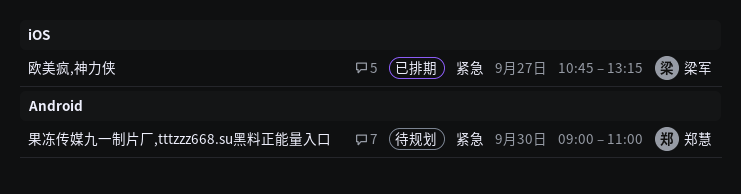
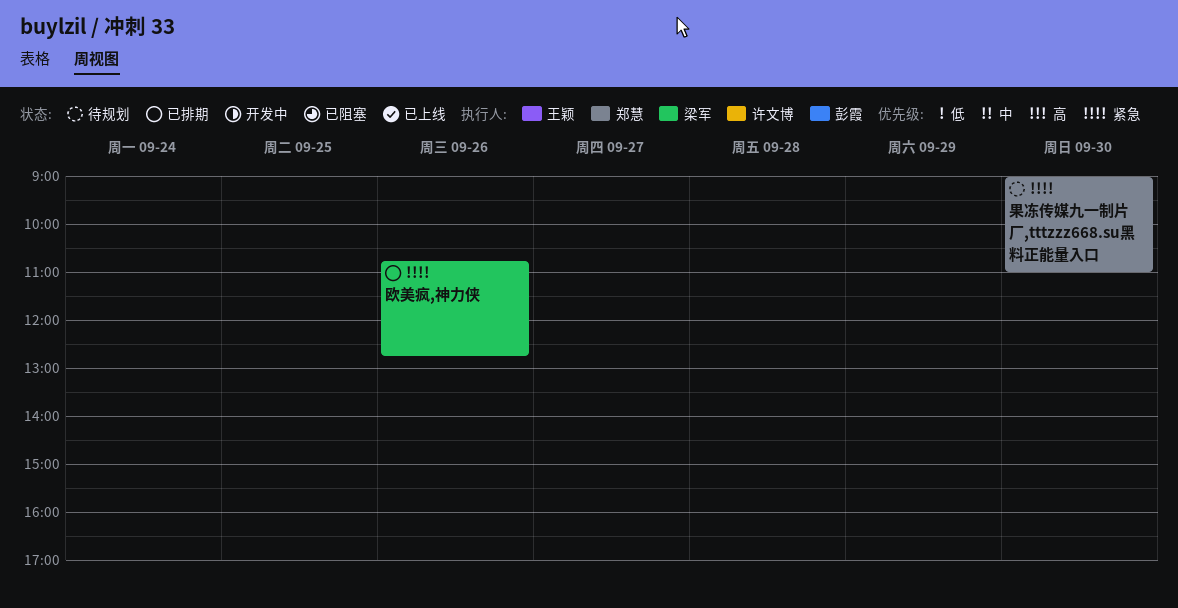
欧美疯,神力侠, day: Sep 27 -> Sep 26
欧美疯,神力侠, ends: 13:15 -> 12:45

